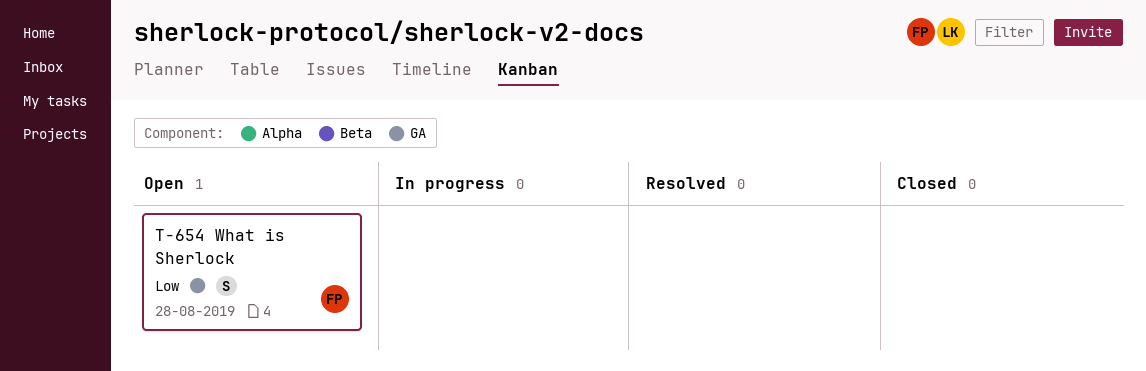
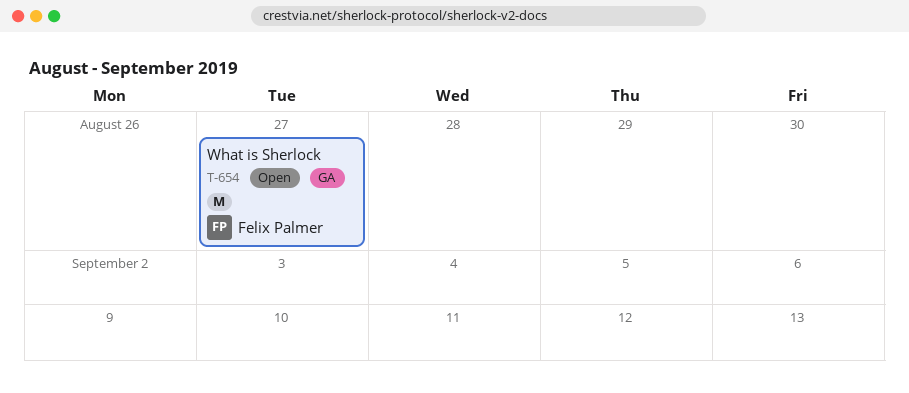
T-654, estimate: S -> M
T-654, due: Aug 28 -> Aug 27

